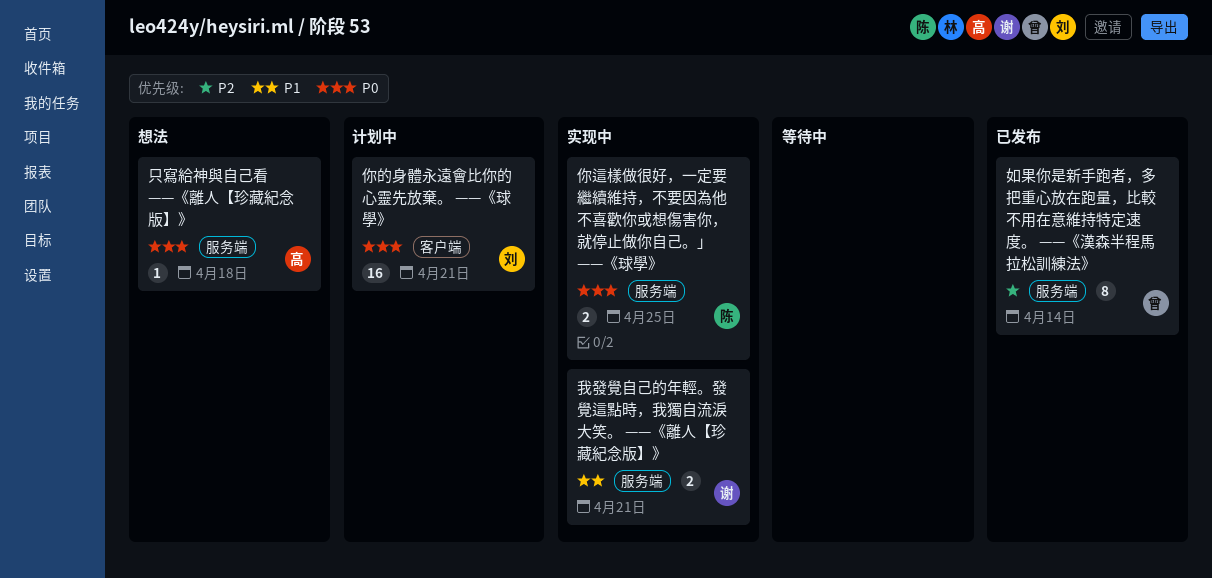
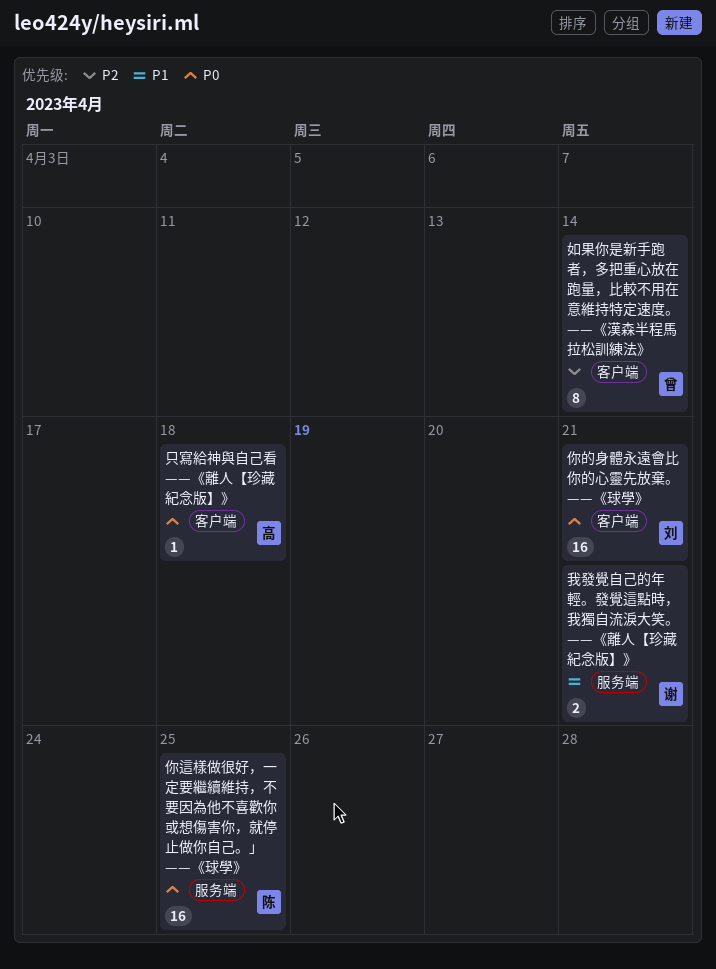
你這樣做很好，一定要繼續維持，不要因為他不喜歡你或想傷害你，就停止做你自己。」 ——《球學》, estimate: 2 -> 16
只寫給神與自己看 ——《離人【珍藏紀念版】》, label: 服务端 -> 客户端
如果你是新手跑者，多把重心放在跑量，比較不用在意維持特定速度。 ——《漢森半程馬拉松訓練法》, label: 服务端 -> 客户端

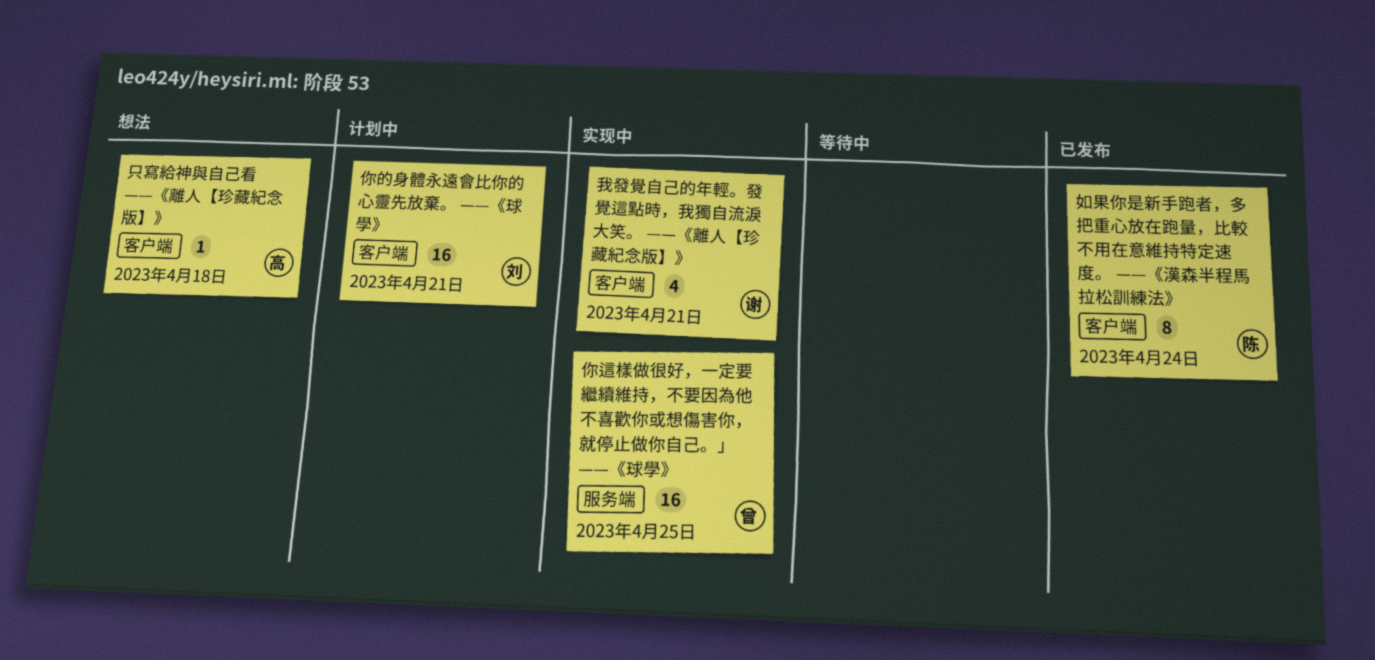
你這樣做很好，一定要繼續維持，不要因為他不喜歡你或想傷害你，就停止做你自己。」 ——《球學》, owner: 陈 -> 曾
如果你是新手跑者，多把重心放在跑量，比較不用在意維持特定速度。 ——《漢森半程馬拉松訓練法》, owner: 曾 -> 陈
如果你是新手跑者，多把重心放在跑量，比較不用在意維持特定速度。 ——《漢森半程馬拉松訓練法》, due: Apr 14 -> Apr 24
我發覺自己的年輕。發覺這點時，我獨自流淚大笑。 ——《離人【珍藏紀念版】》, label: 服务端 -> 客户端
我發覺自己的年輕。發覺這點時，我獨自流淚大笑。 ——《離人【珍藏紀念版】》, estimate: 2 -> 4

